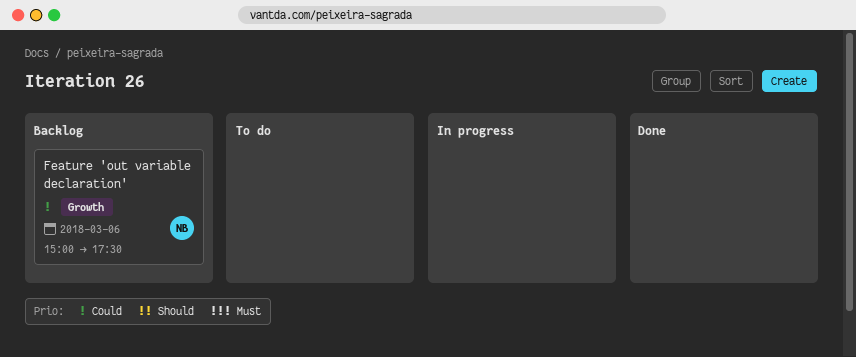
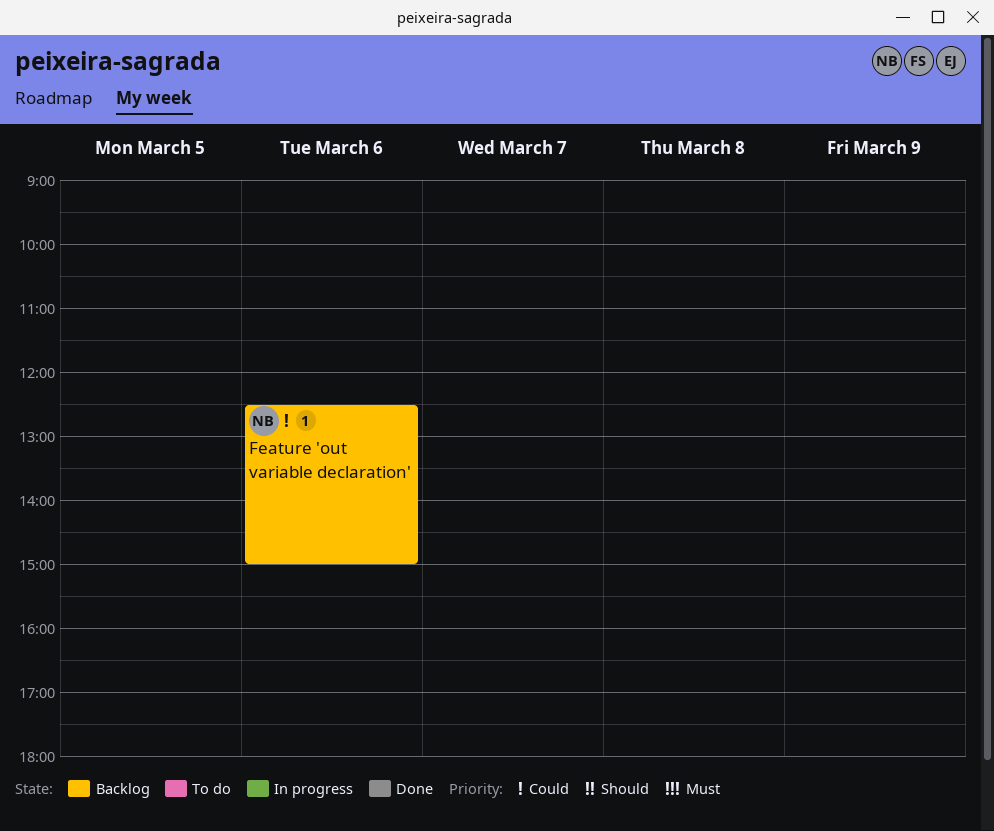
Feature 'out variable declaration', begins: 15:00 -> 12:30
Feature 'out variable declaration', ends: 17:30 -> 15:00

